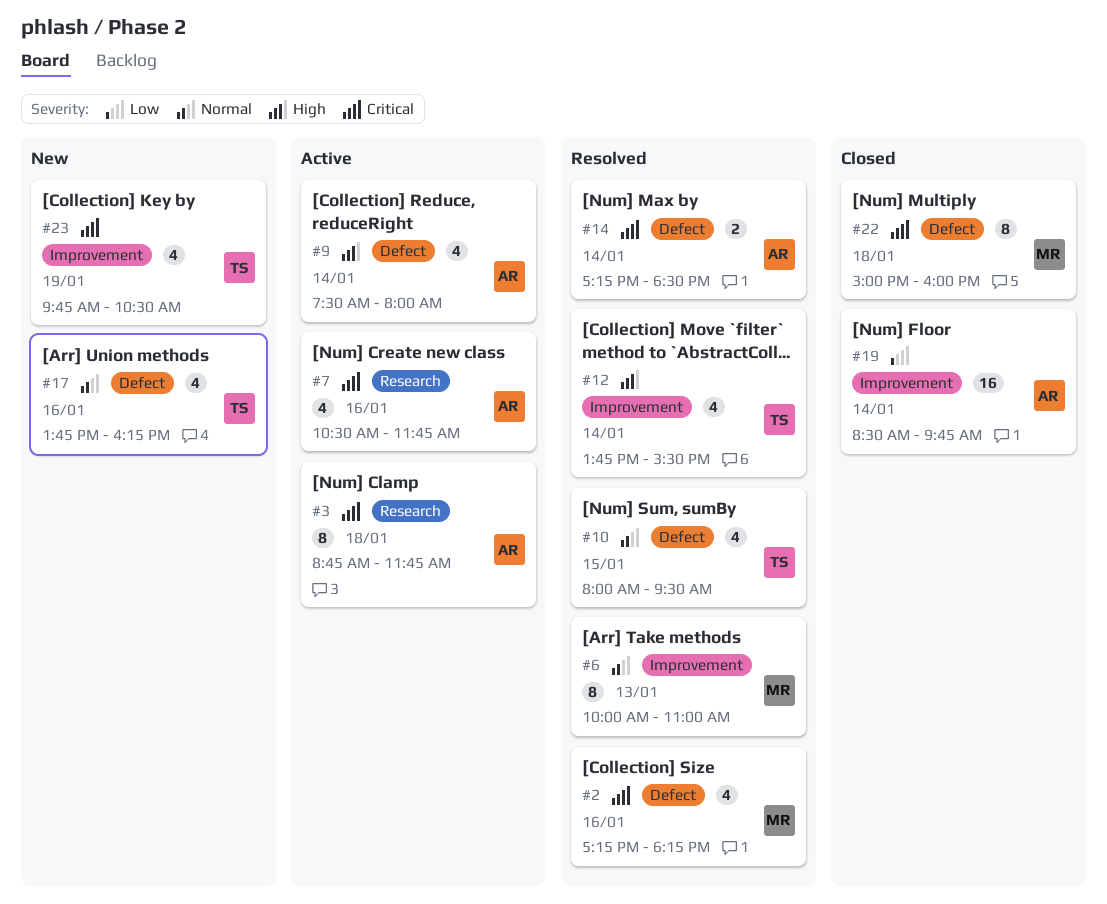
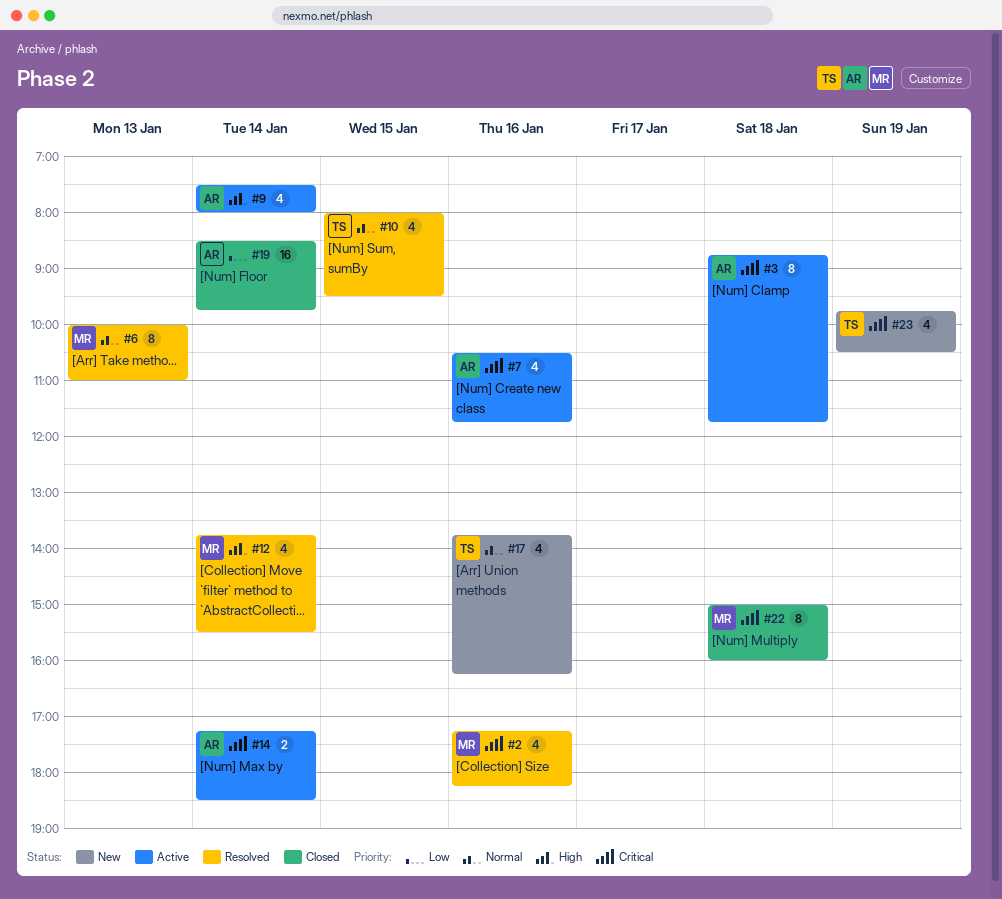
#12, owner: TS -> MR
#14, status: Resolved -> Active

